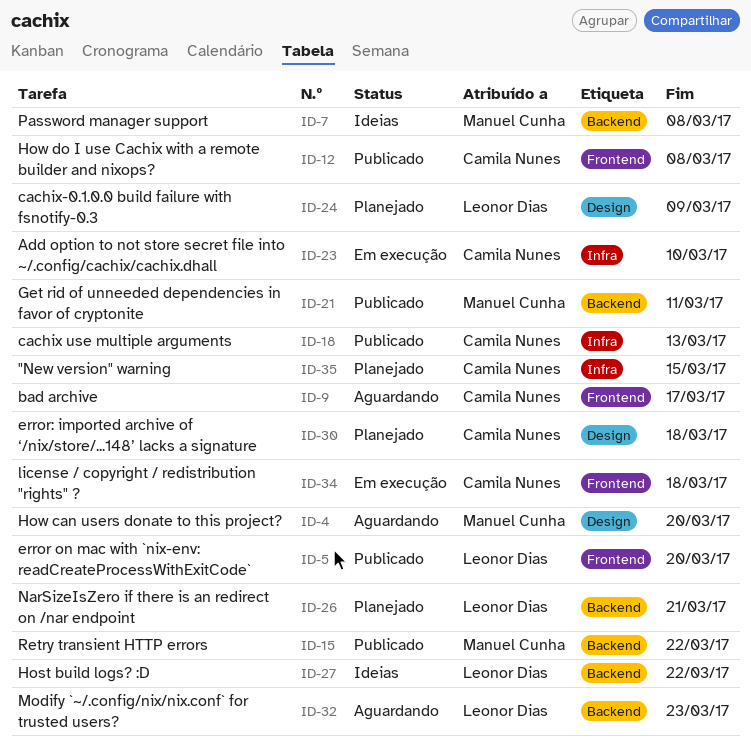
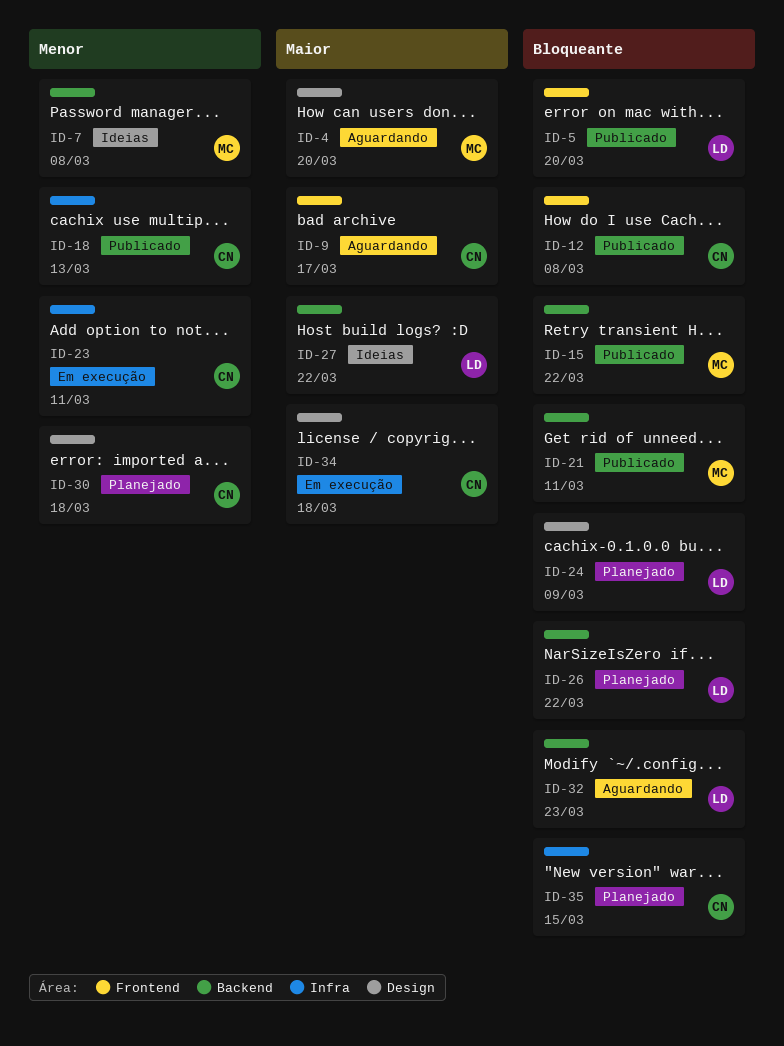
ID-23, due: Mar 10 -> Mar 11
ID-26, due: Mar 21 -> Mar 22
ID-34, label: Frontend -> Design

